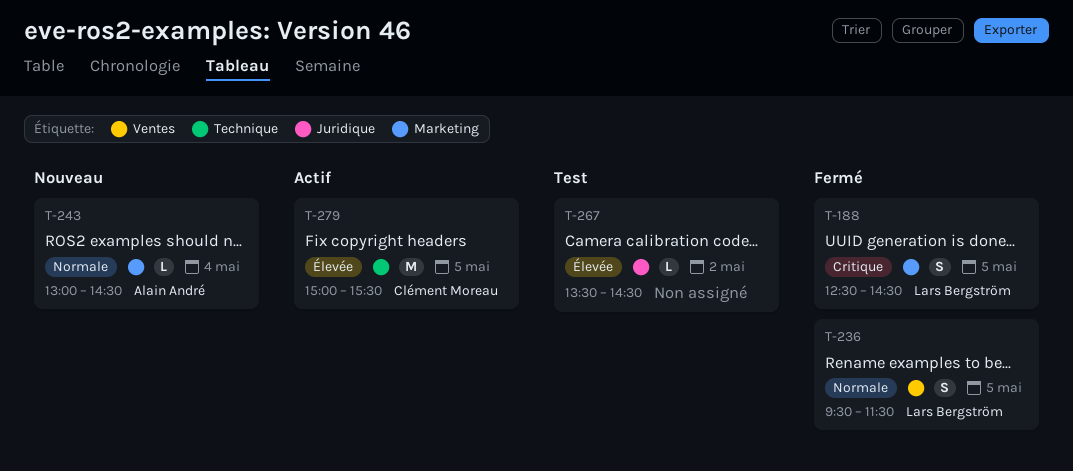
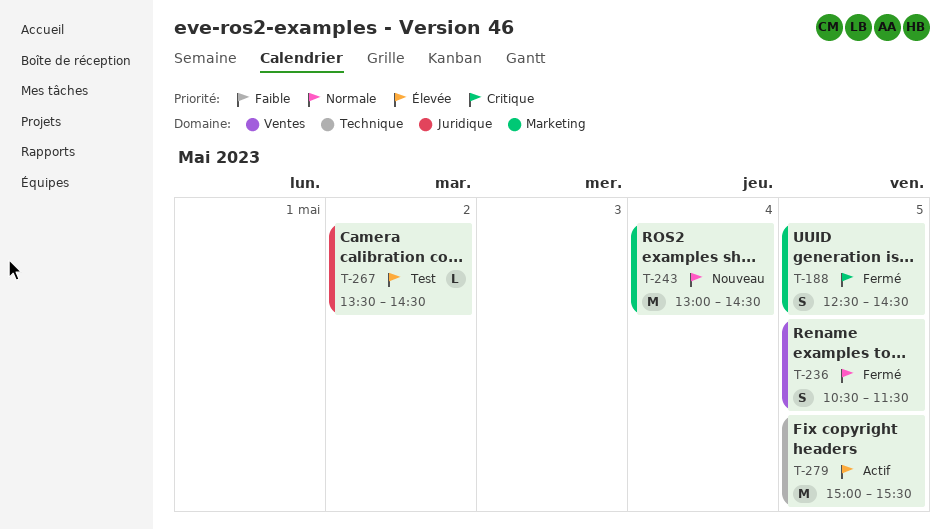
T-236, begins: 09:30 -> 10:30
T-243, estimate: L -> M

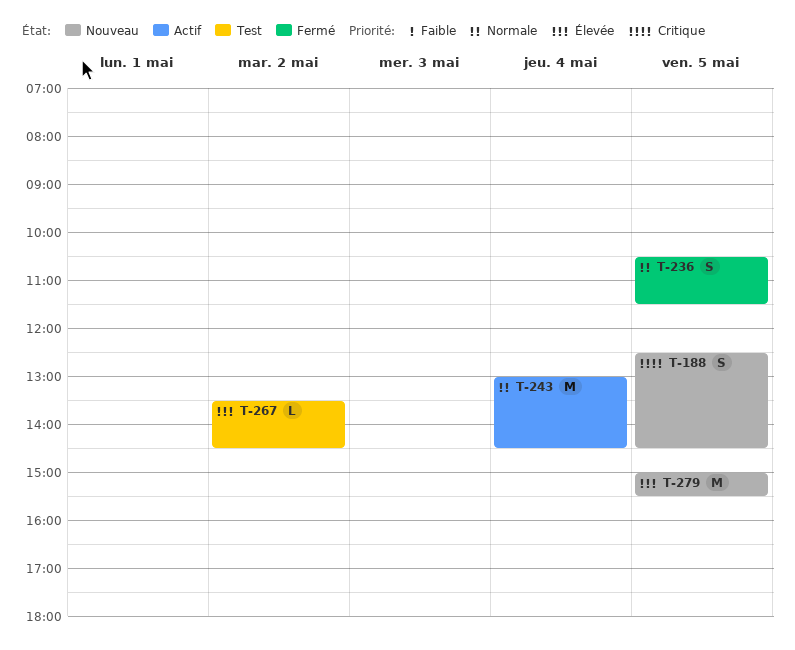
T-188, status: Fermé -> Nouveau
T-243, status: Nouveau -> Actif
T-279, status: Actif -> Nouveau

